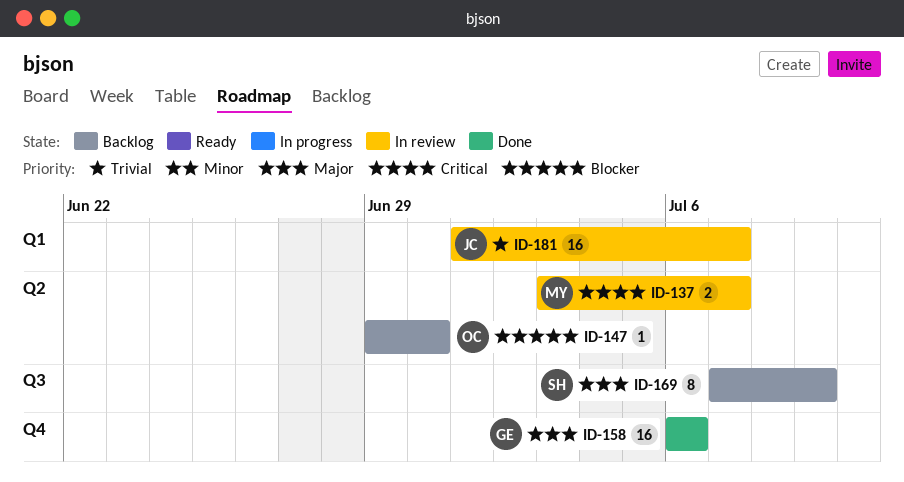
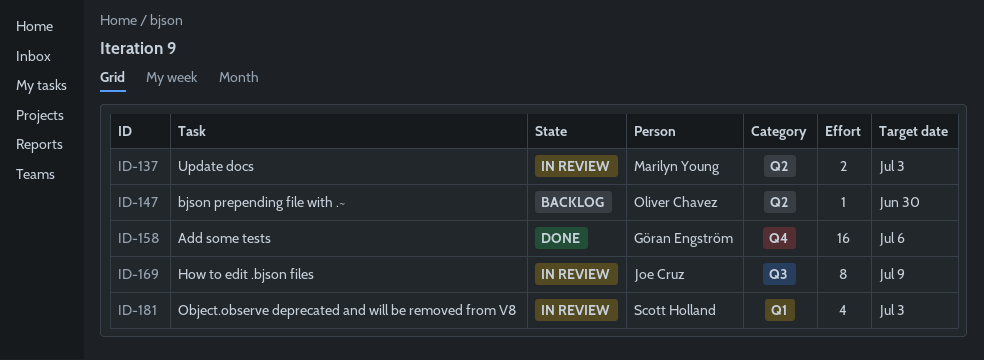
ID-137, due: Jul 7 -> Jul 3
ID-169, status: Backlog -> In review
ID-169, owner: Scott Holland -> Joe Cruz
ID-181, owner: Joe Cruz -> Scott Holland
ID-181, estimate: 16 -> 4
ID-181, due: Jul 7 -> Jul 3

